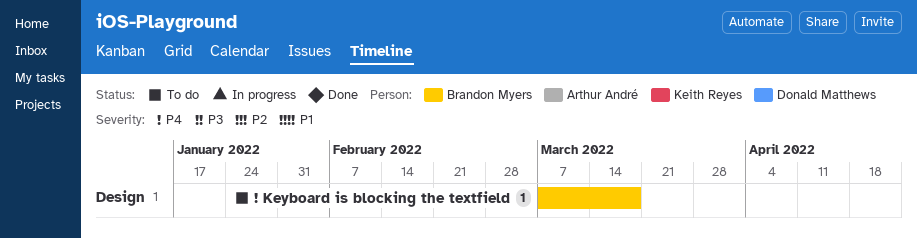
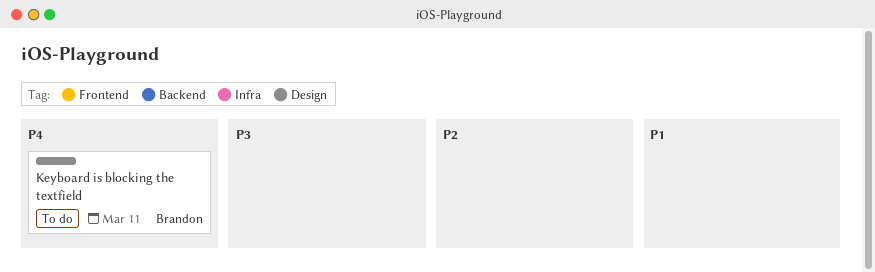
Keyboard is blocking the textfield, due: Mar 18 -> Mar 11

